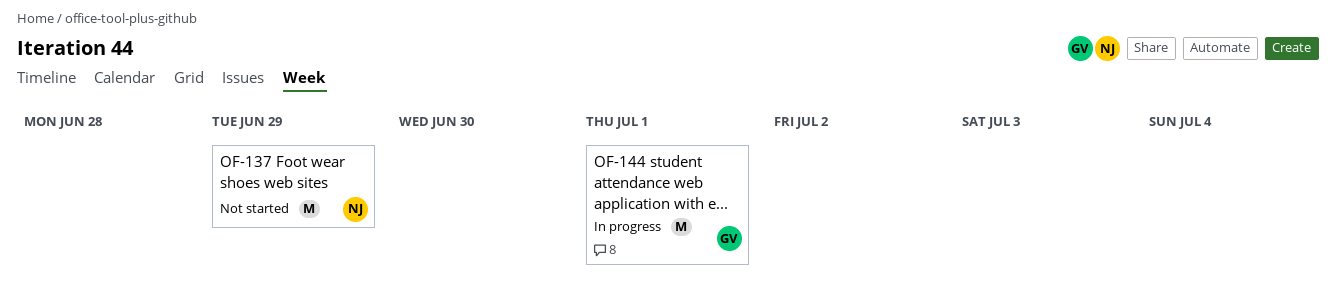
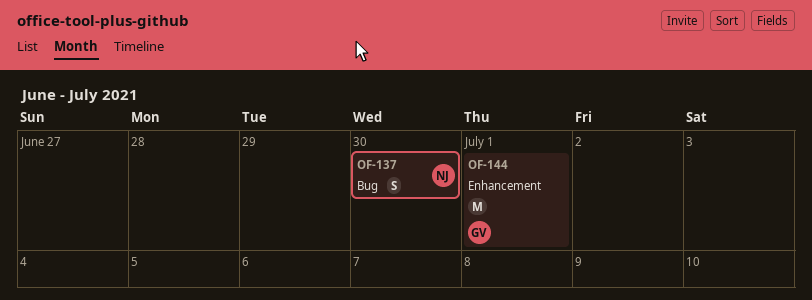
OF-137, estimate: M -> S
OF-137, due: Jun 29 -> Jun 30

